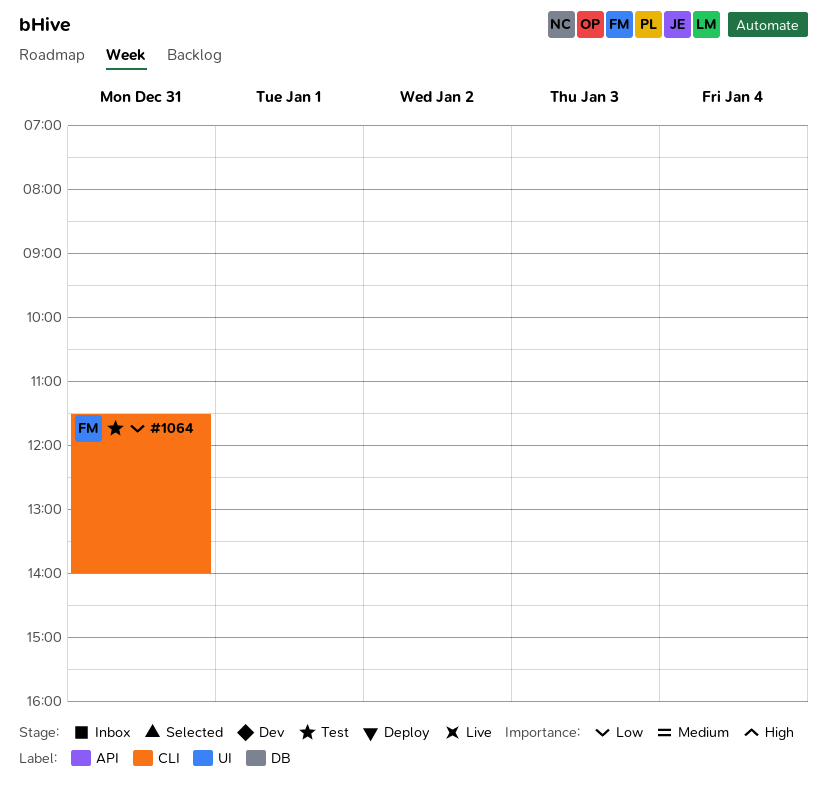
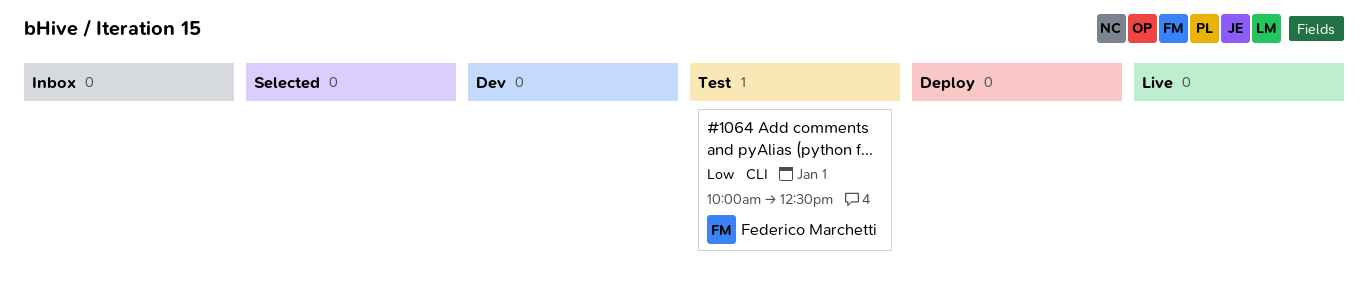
#1064, day: Dec 31 -> Jan 1
#1064, begins: 11:30 -> 10:00
#1064, ends: 14:00 -> 12:30

